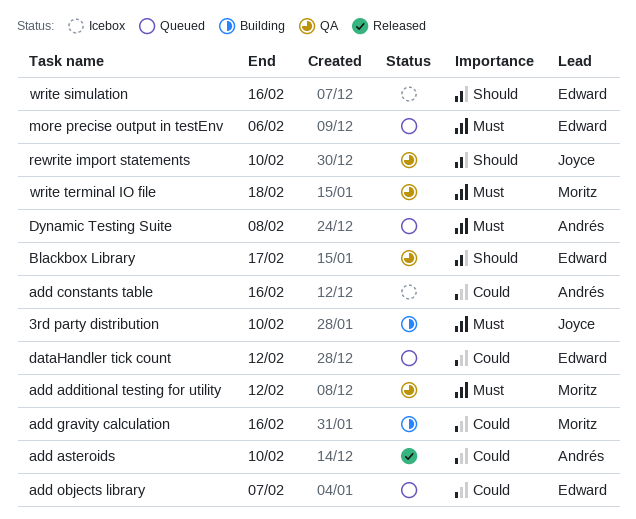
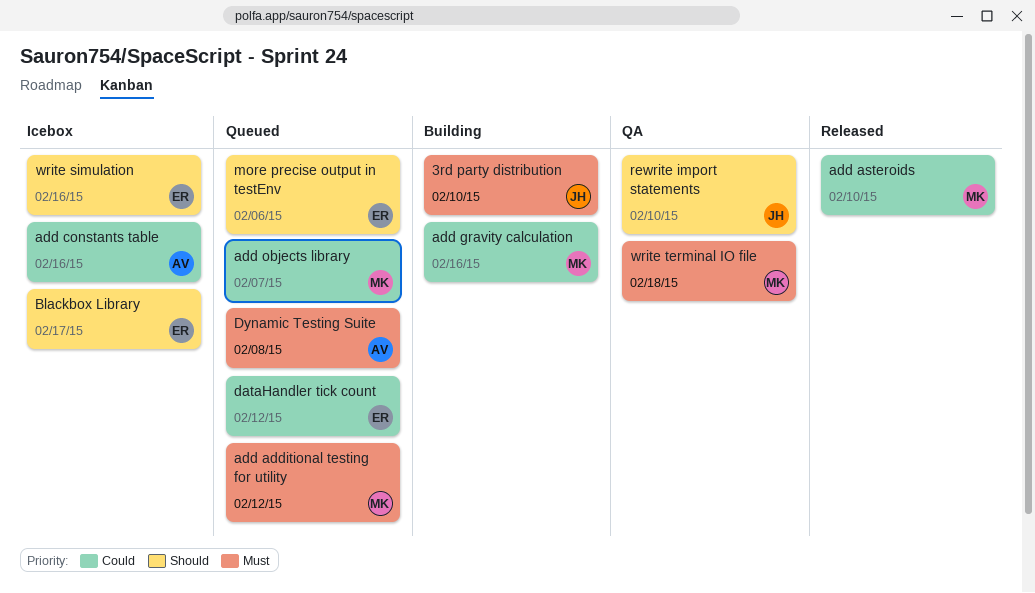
add additional testing for utility, status: QA -> Queued
add asteroids, owner: Andrés -> Moritz
add objects library, owner: Edward -> Moritz
Blackbox Library, status: QA -> Icebox
more precise output in testEnv, priority: Must -> Should

